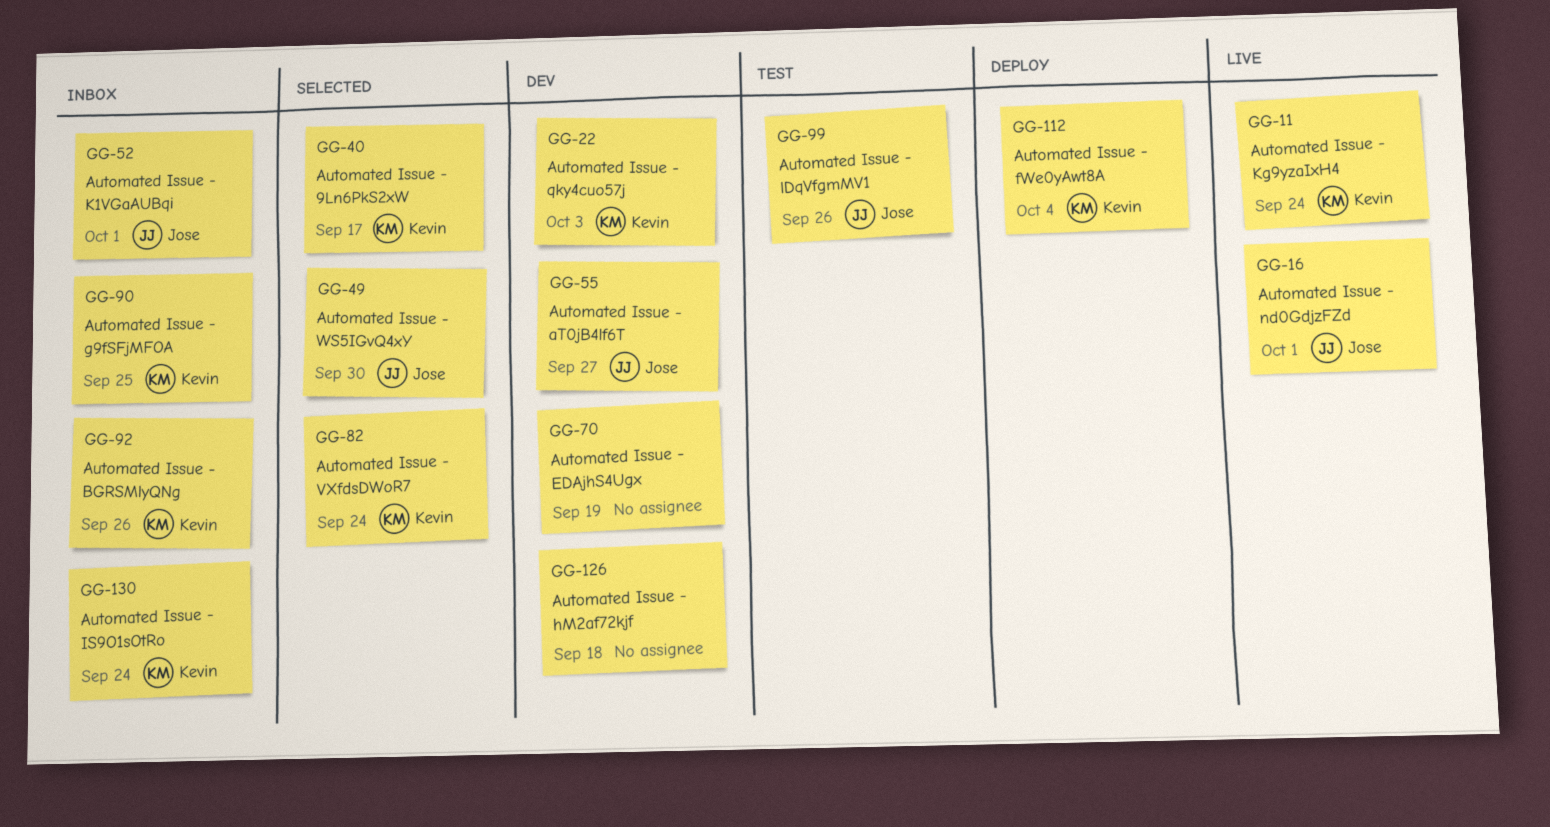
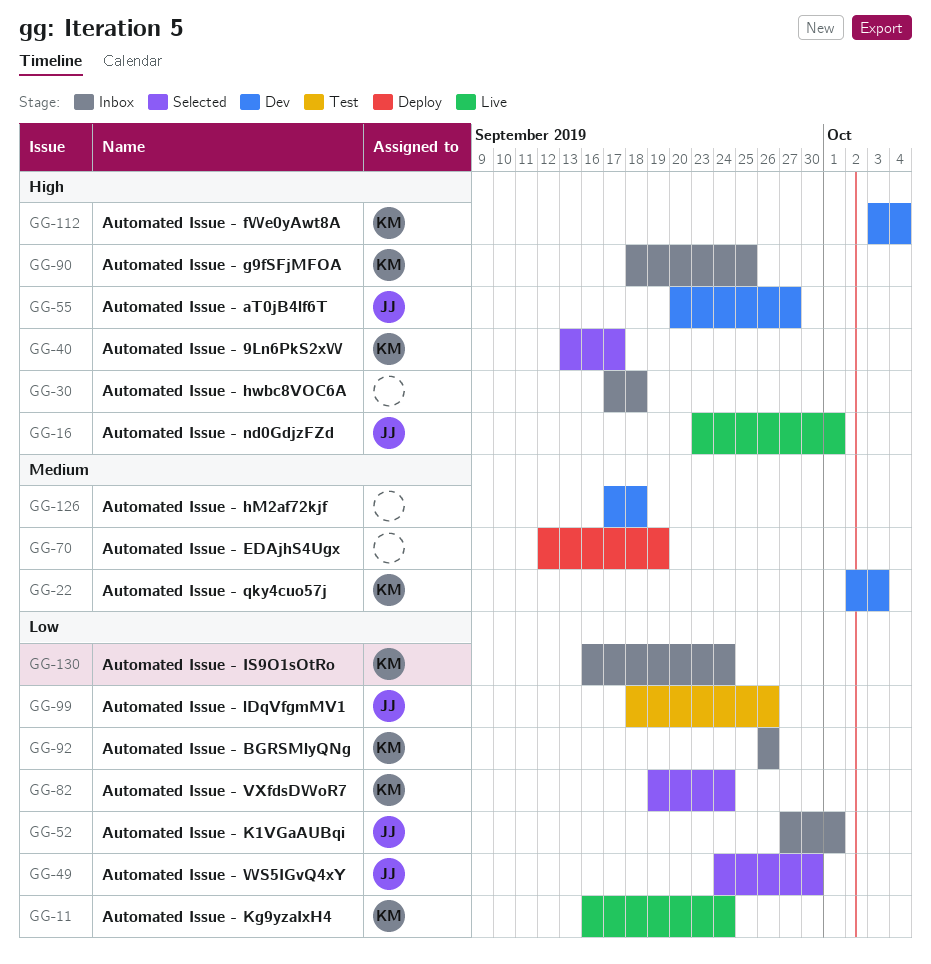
GG-30: none -> present
GG-70, status: Dev -> Deploy
GG-112, status: Deploy -> Dev

